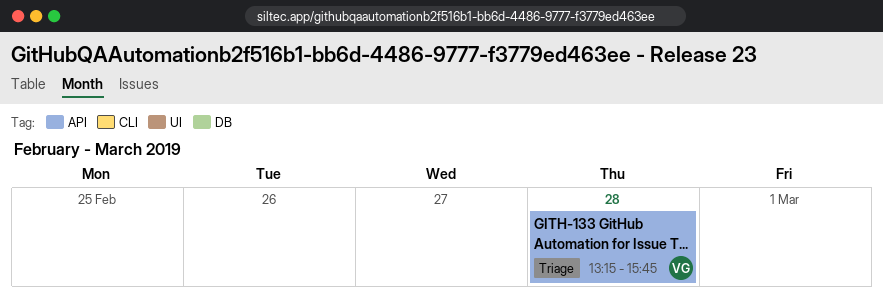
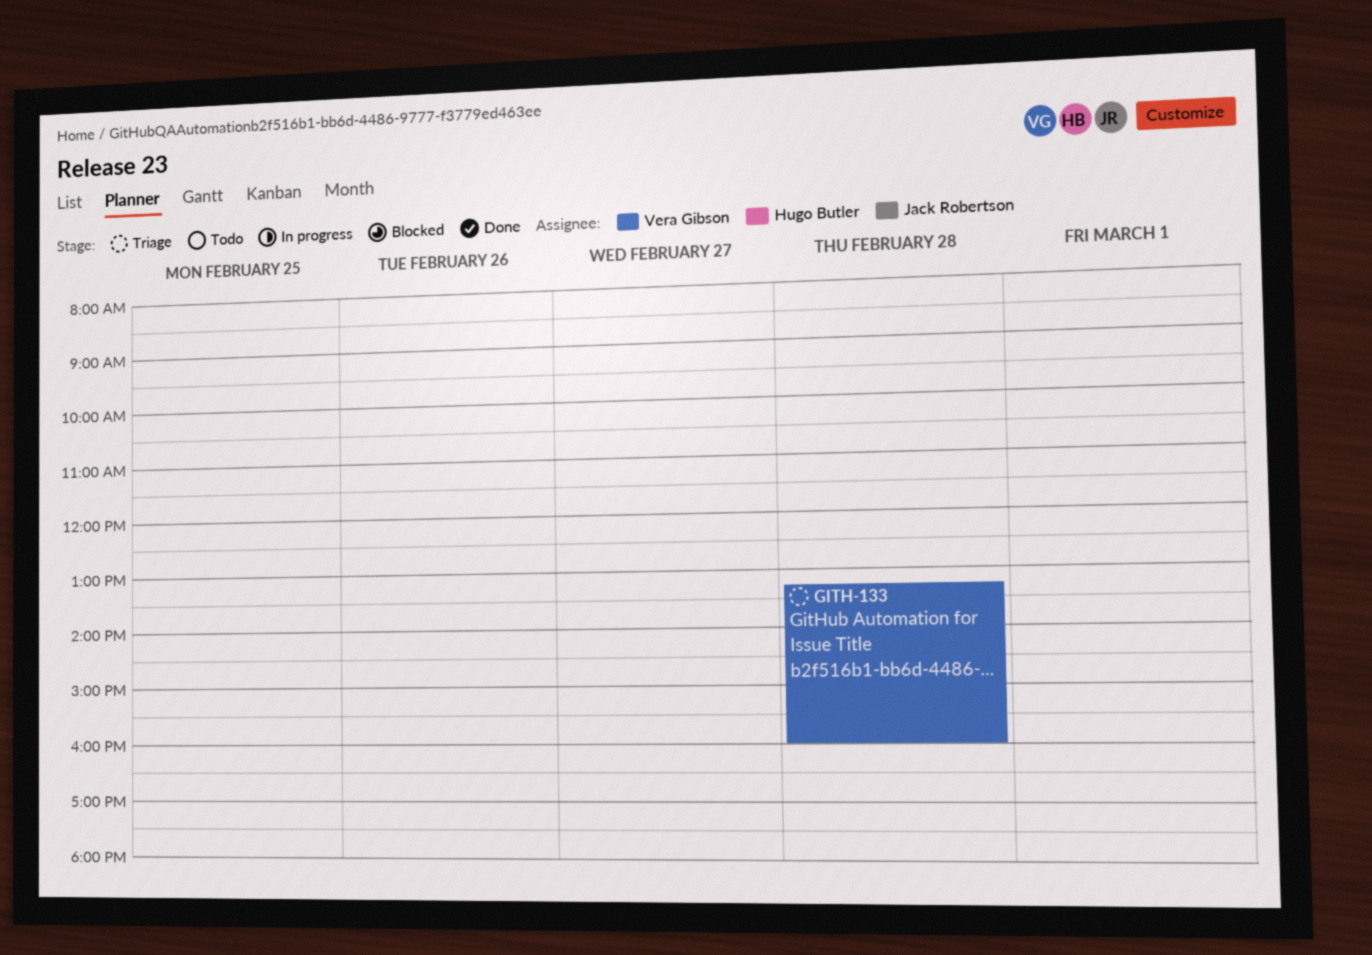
GITH-133, ends: 15:45 -> 16:00

